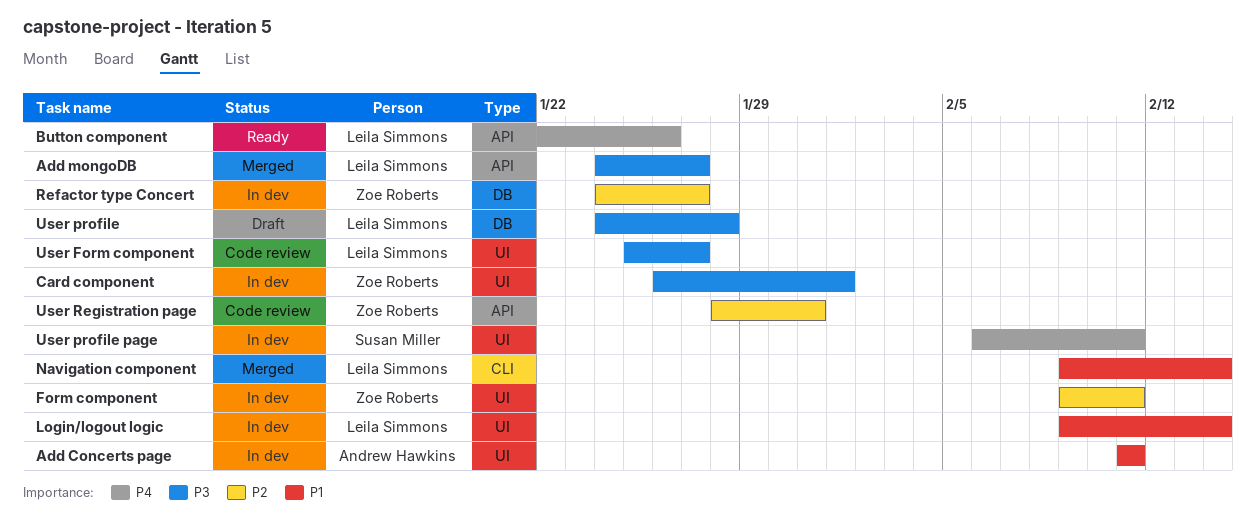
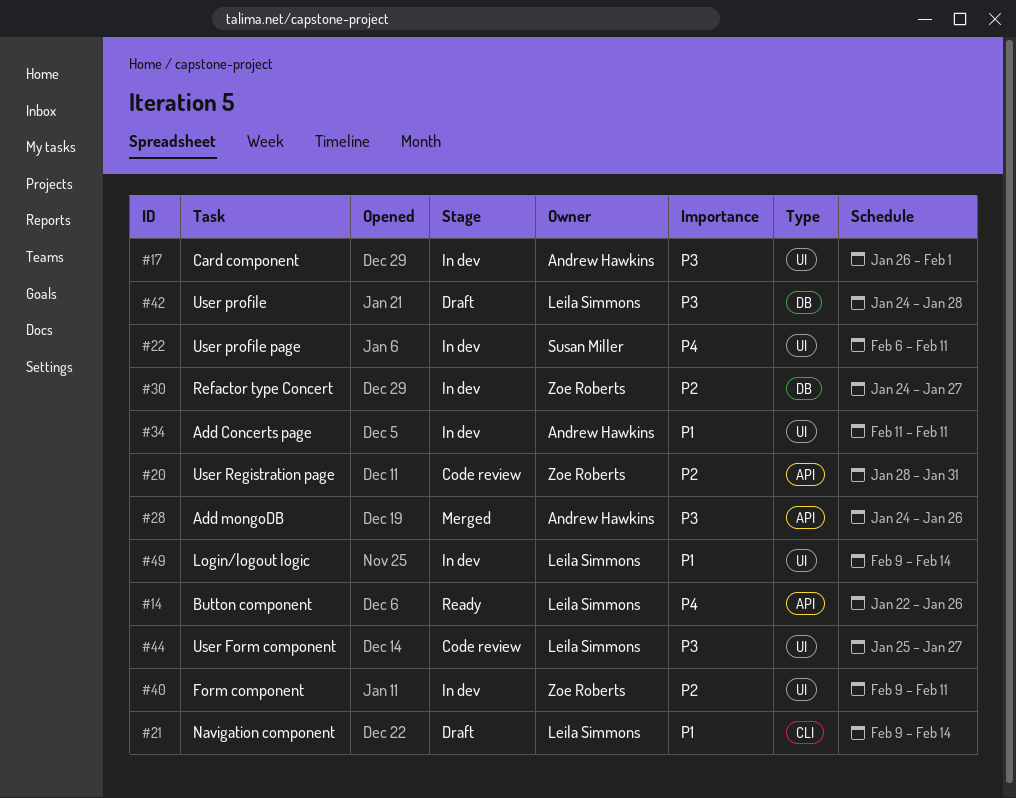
Add mongoDB, owner: Leila Simmons -> Andrew Hawkins
Add mongoDB, due: Jan 27 -> Jan 26
Card component, owner: Zoe Roberts -> Andrew Hawkins
Navigation component, status: Merged -> Draft

